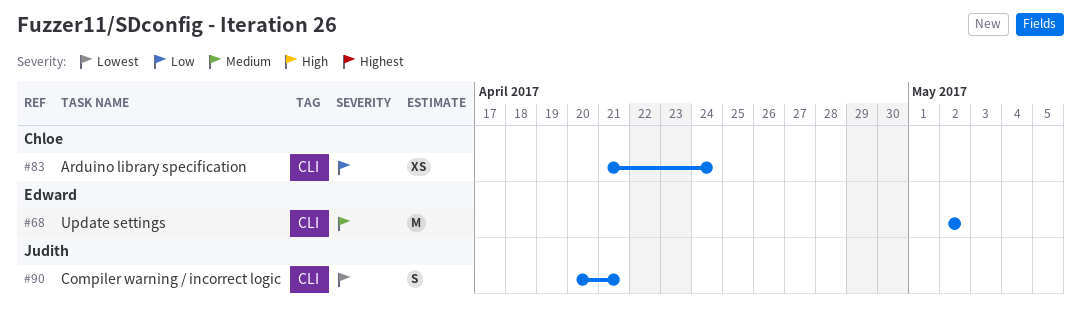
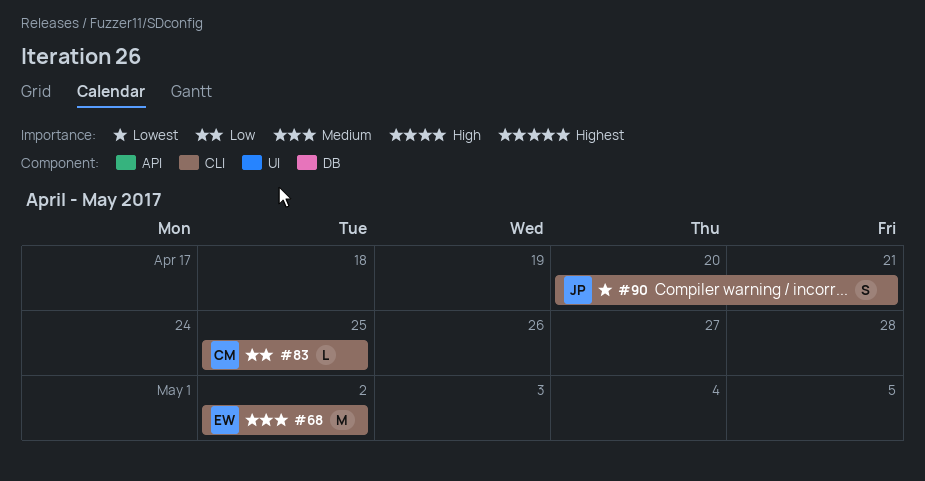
#83, estimate: XS -> L
#83, start: Apr 21 -> Apr 25
#83, due: Apr 24 -> Apr 25

